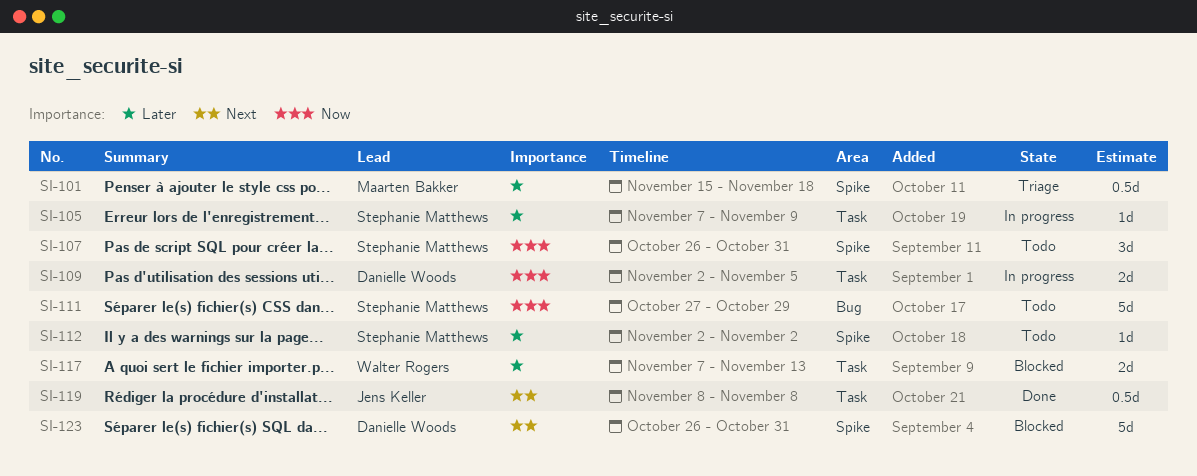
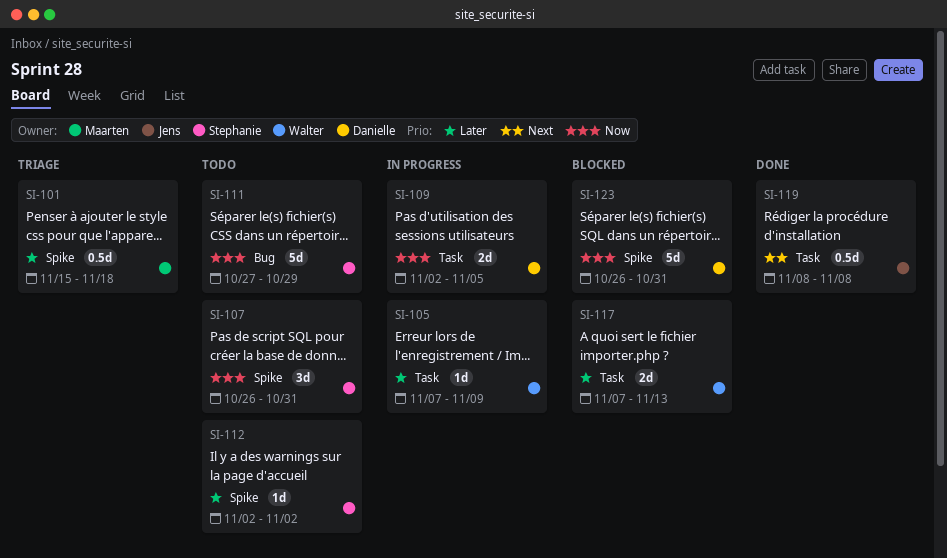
SI-105, owner: Stephanie Matthews -> Walter Rogers
SI-123, priority: Next -> Now

